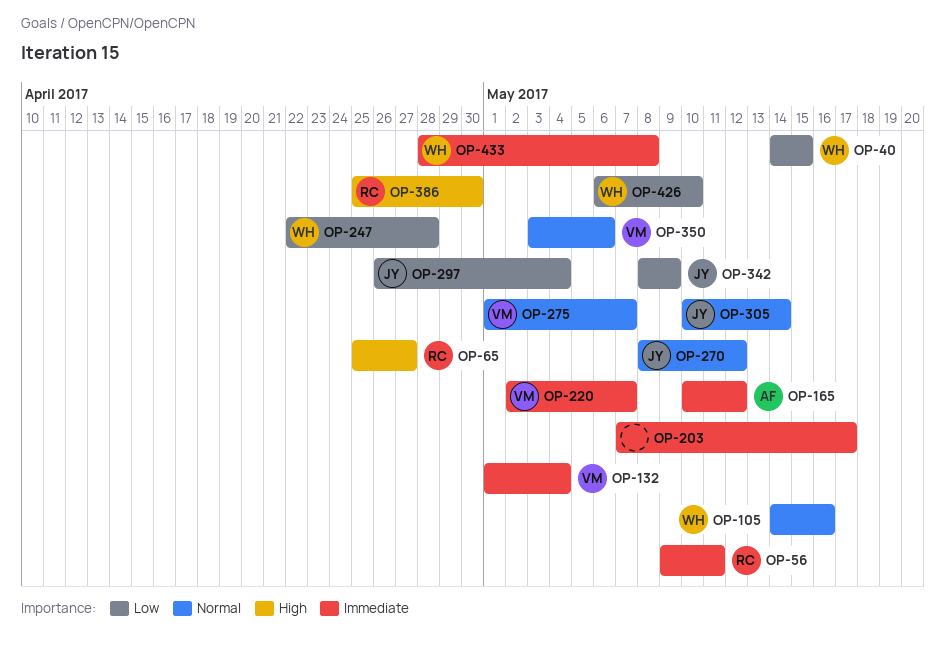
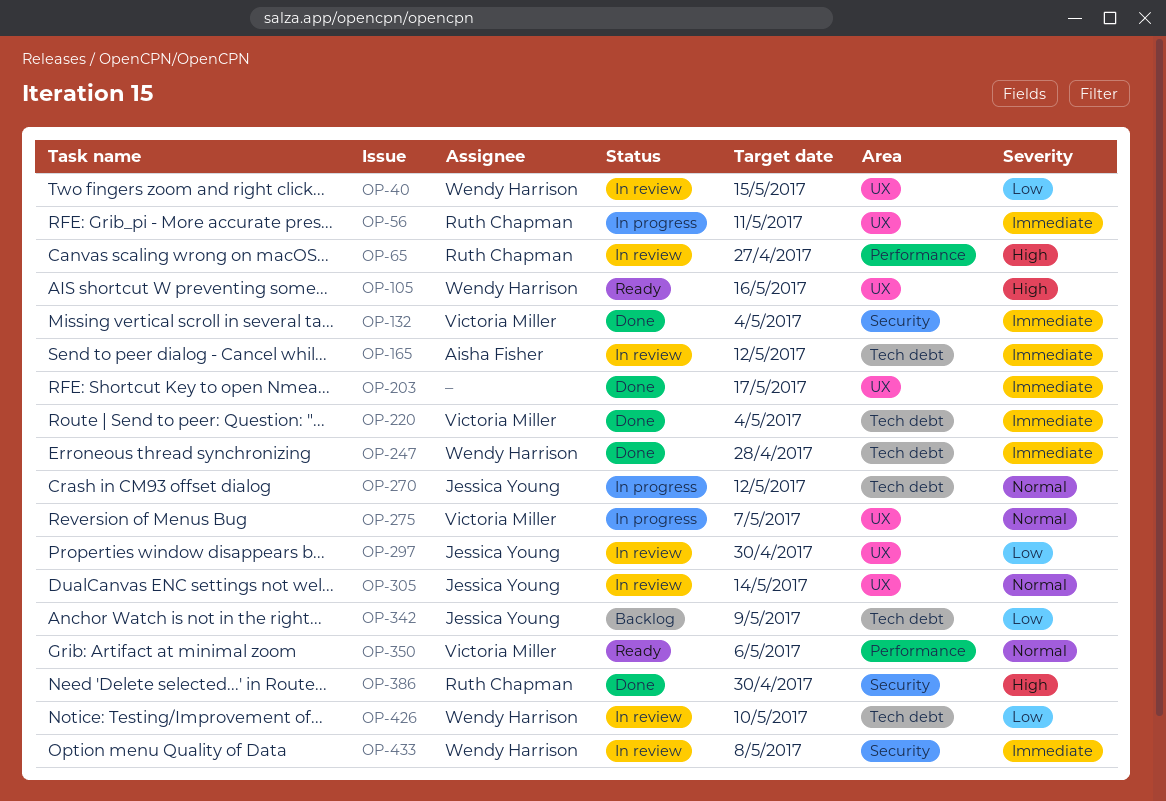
OP-105, priority: Normal -> High
OP-220, due: May 7 -> May 4
OP-247, priority: Low -> Immediate
OP-297, due: May 4 -> Apr 30

